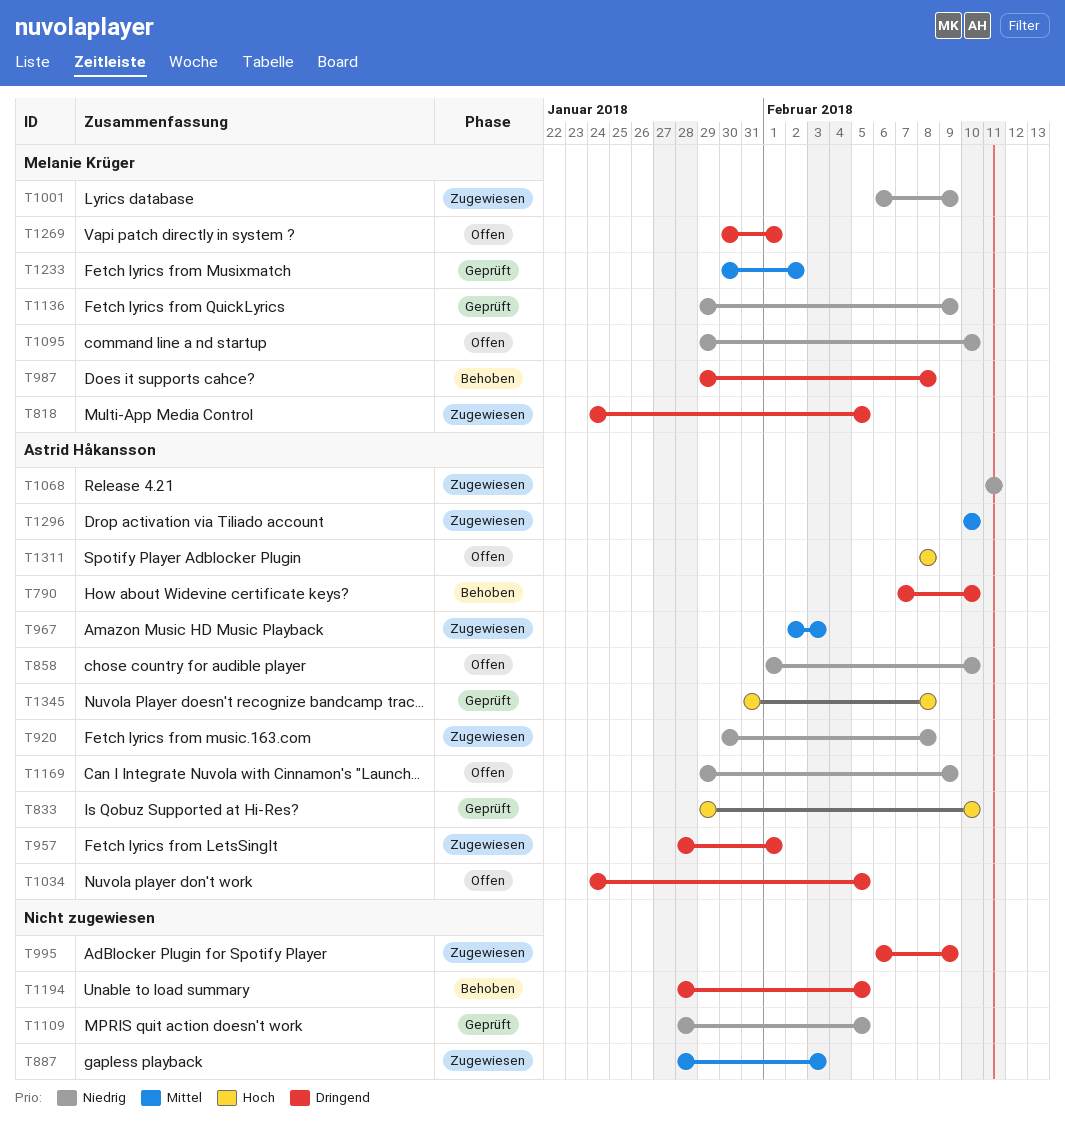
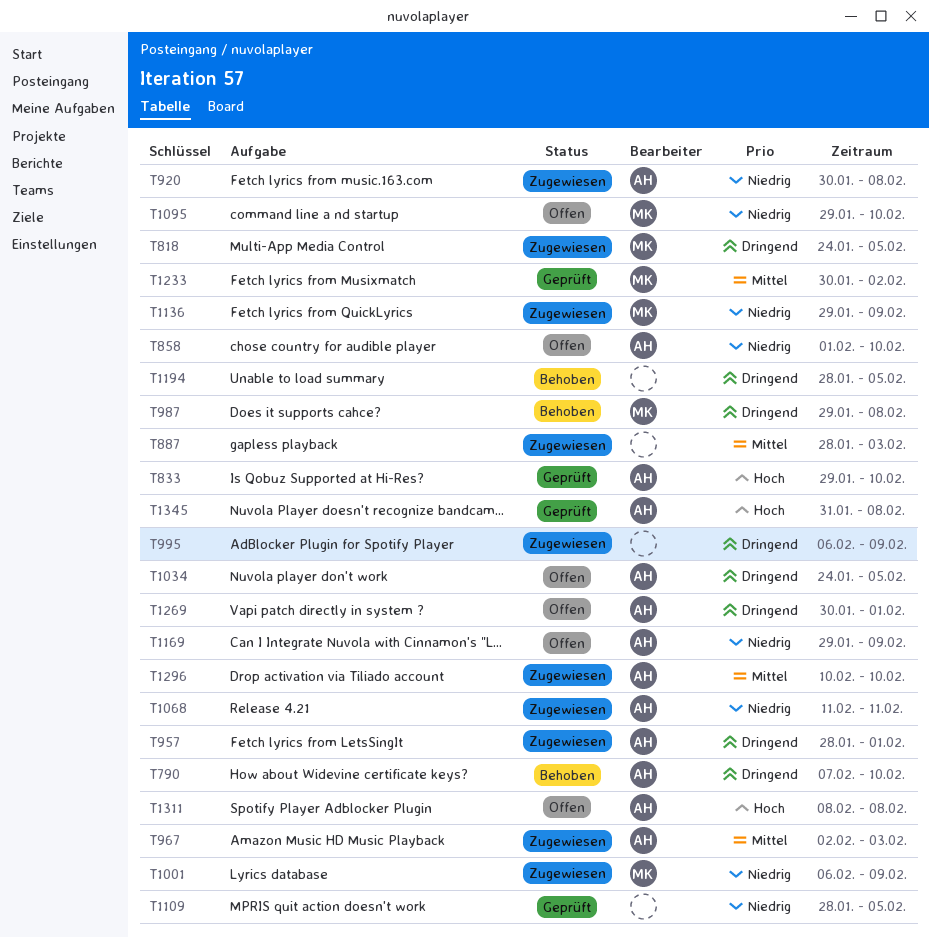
T1136, status: Geprüft -> Zugewiesen
T1269, owner: Melanie Krüger -> Astrid Håkansson

